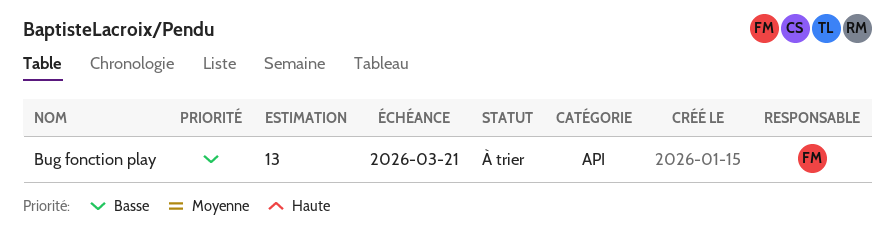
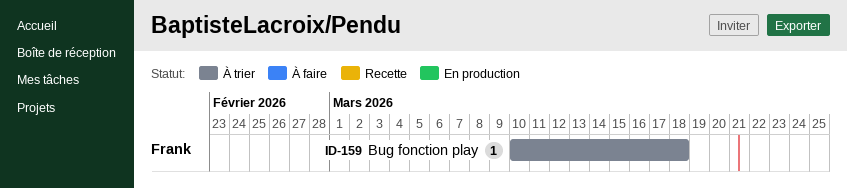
Bug fonction play, estimate: 13 -> 1
Bug fonction play, due: Mar 21 -> Mar 18

